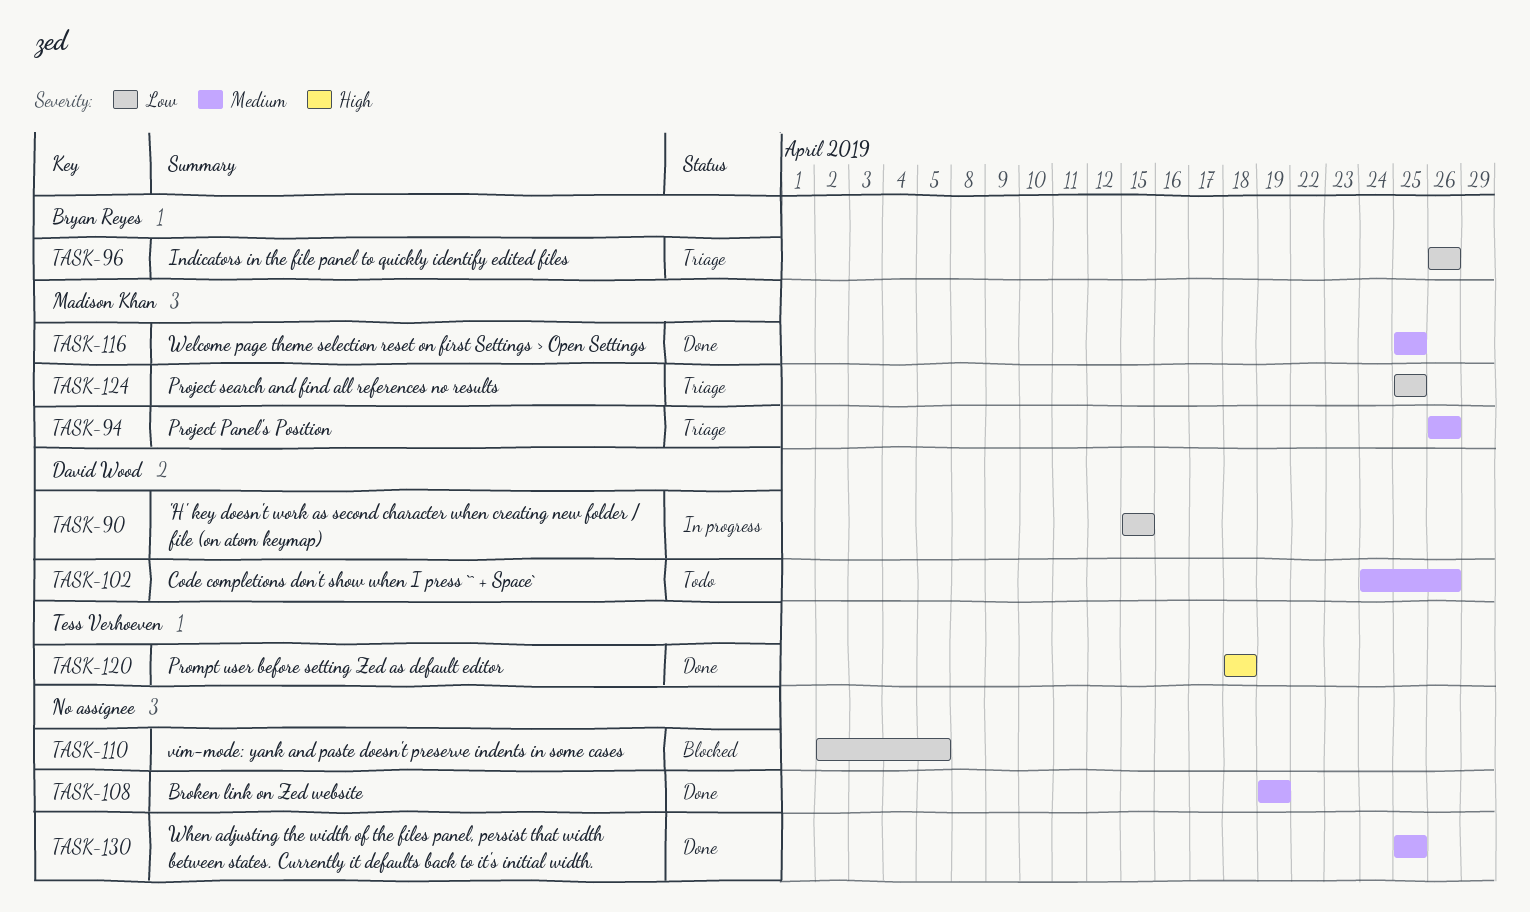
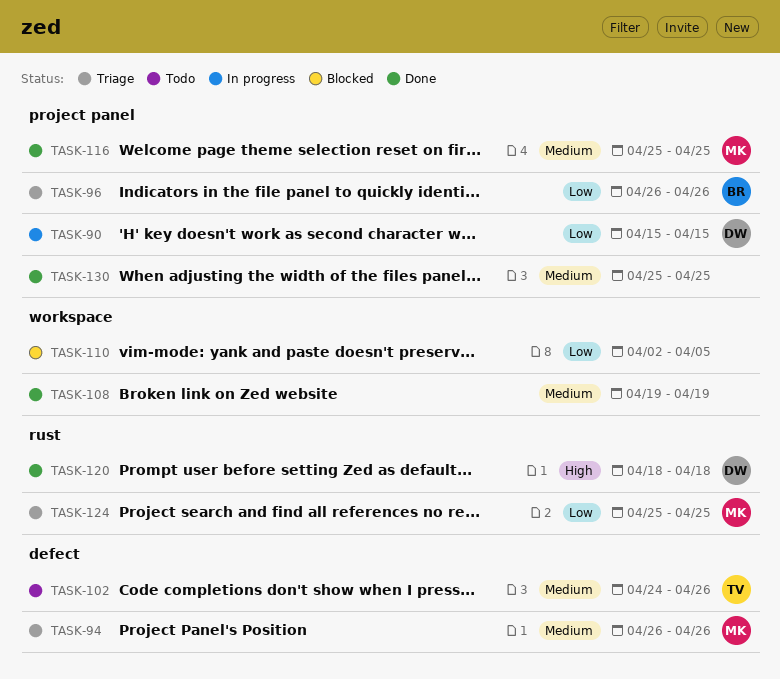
TASK-102, owner: David Wood -> Tess Verhoeven
TASK-120, owner: Tess Verhoeven -> David Wood

